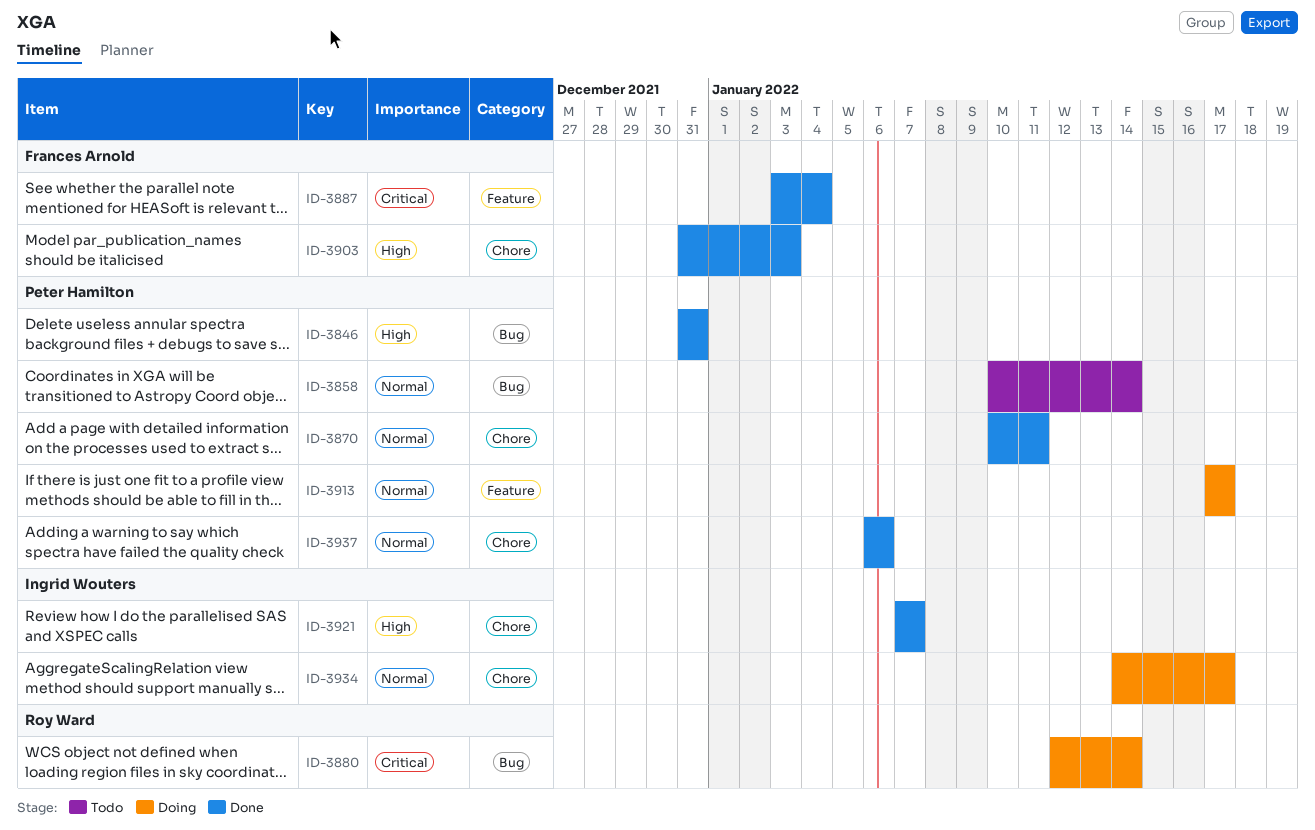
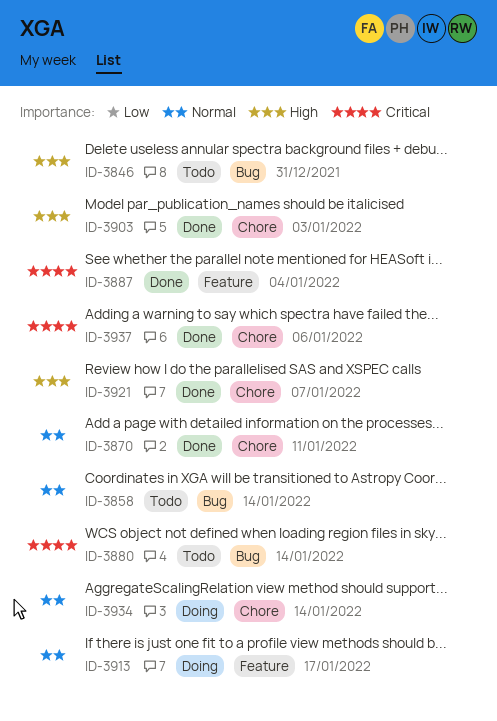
ID-3846, status: Done -> Todo
ID-3880, status: Doing -> Todo
ID-3934, due: Jan 17 -> Jan 14
ID-3937, priority: Normal -> Critical

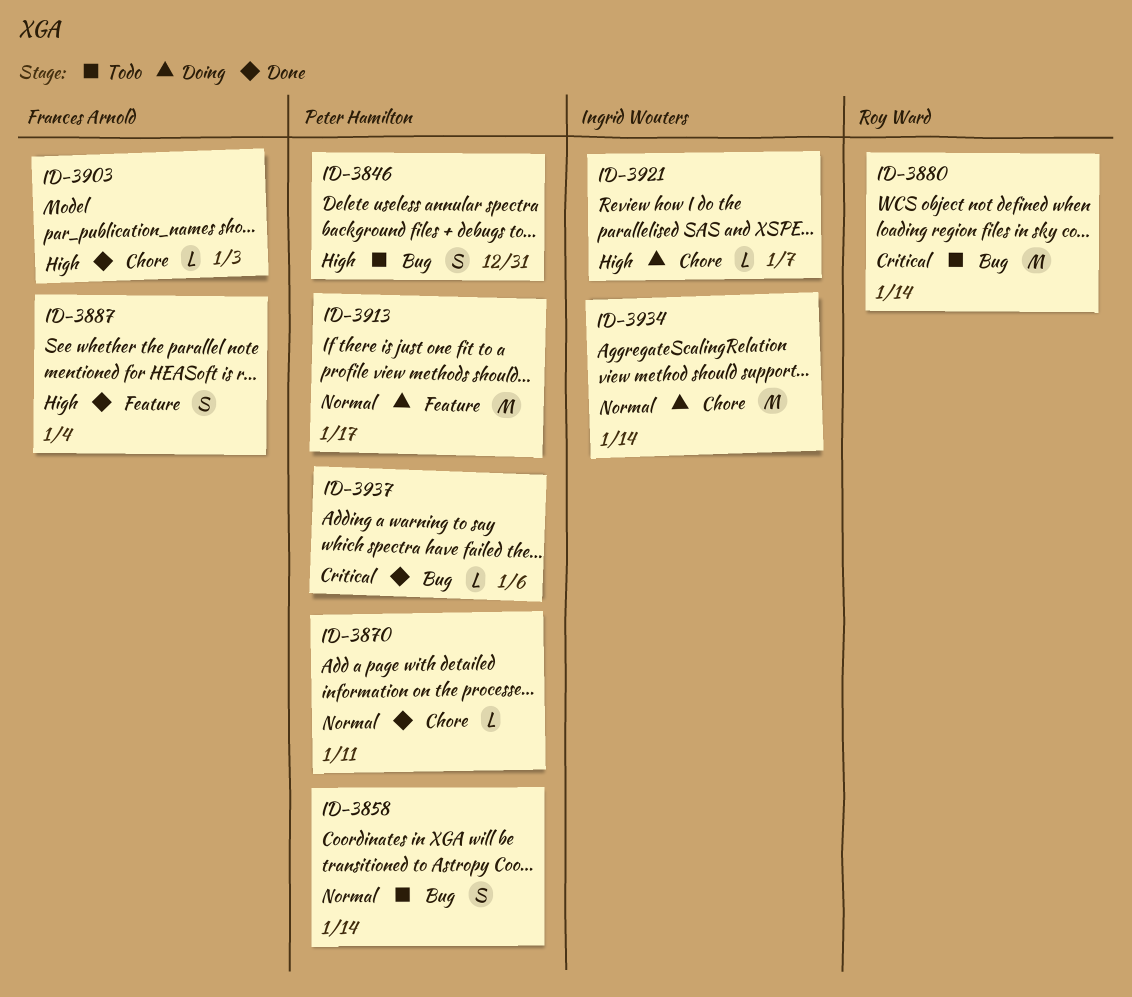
ID-3887, priority: Critical -> High
ID-3921, status: Done -> Doing
ID-3937, label: Chore -> Bug

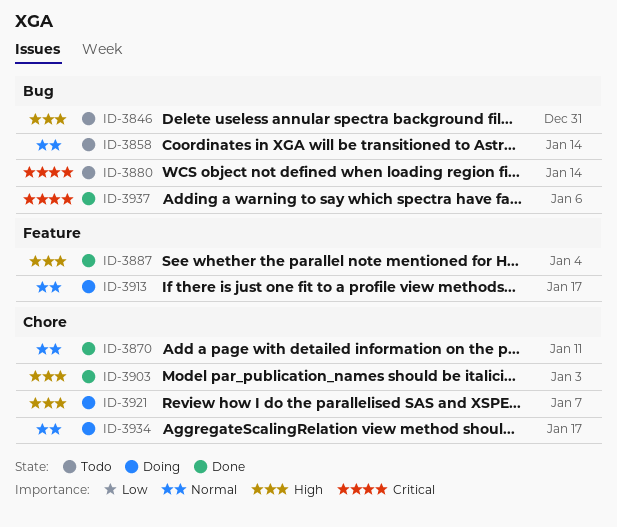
ID-3934, due: Jan 14 -> Jan 17

